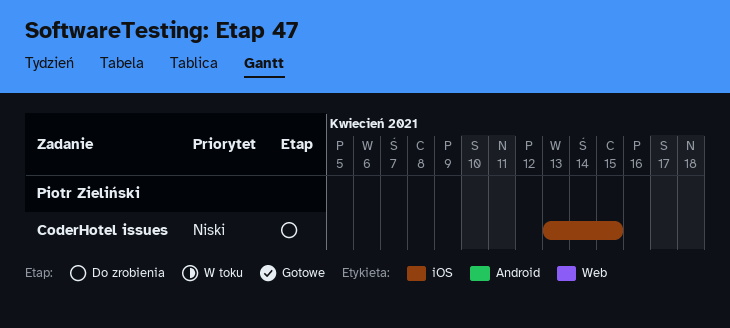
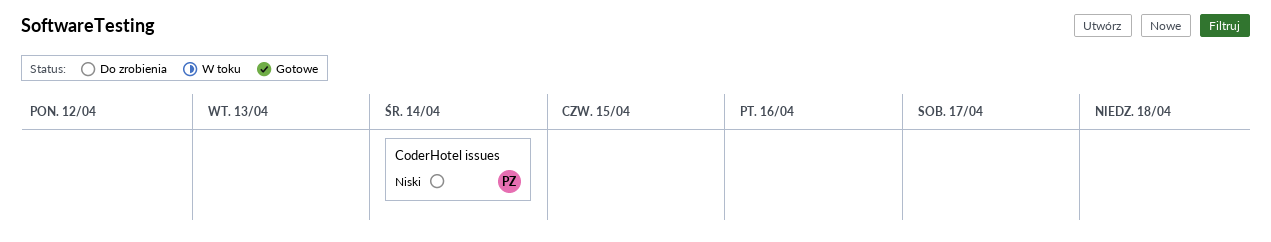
CoderHotel issues, due: Apr 15 -> Apr 14

